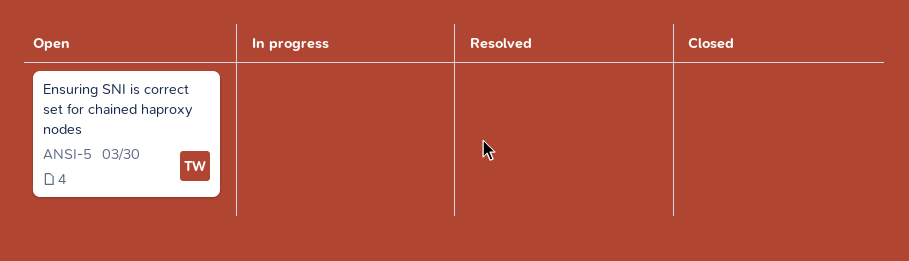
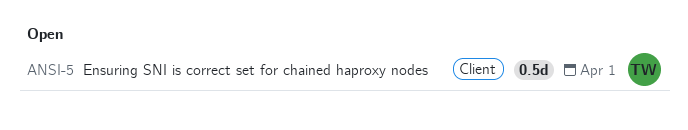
ANSI-5, due: Mar 30 -> Apr 1

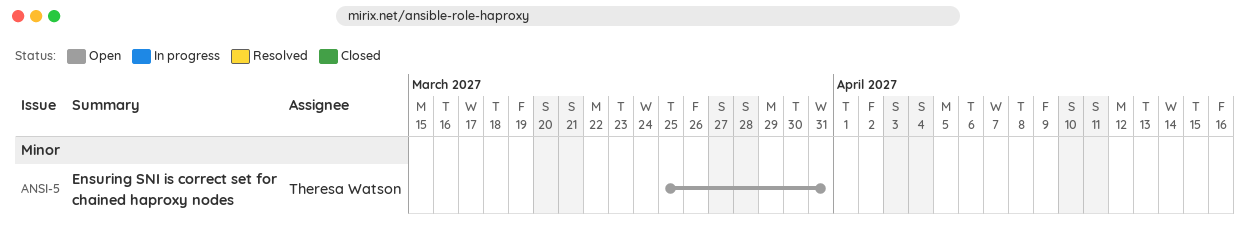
ANSI-5, due: Apr 1 -> Mar 31

